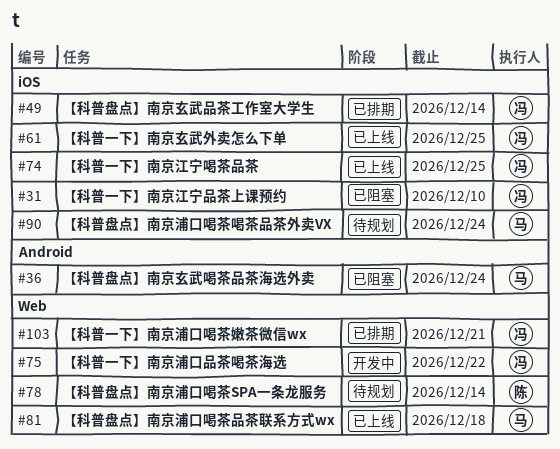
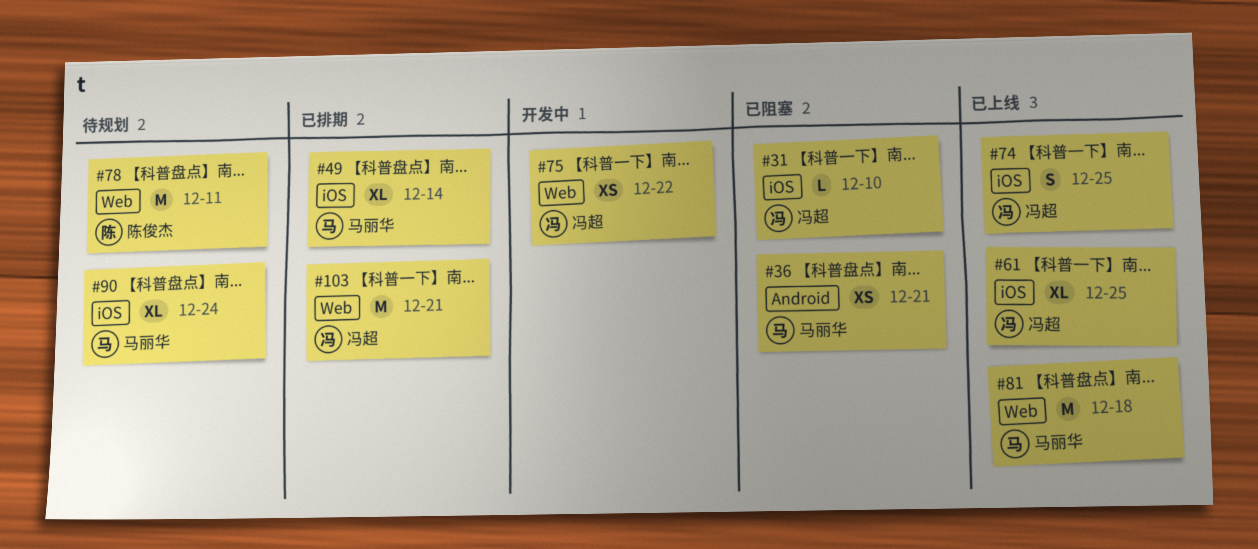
#36, due: Dec 24 -> Dec 21
#49, owner: 冯超 -> 马丽华
#78, due: Dec 14 -> Dec 11

